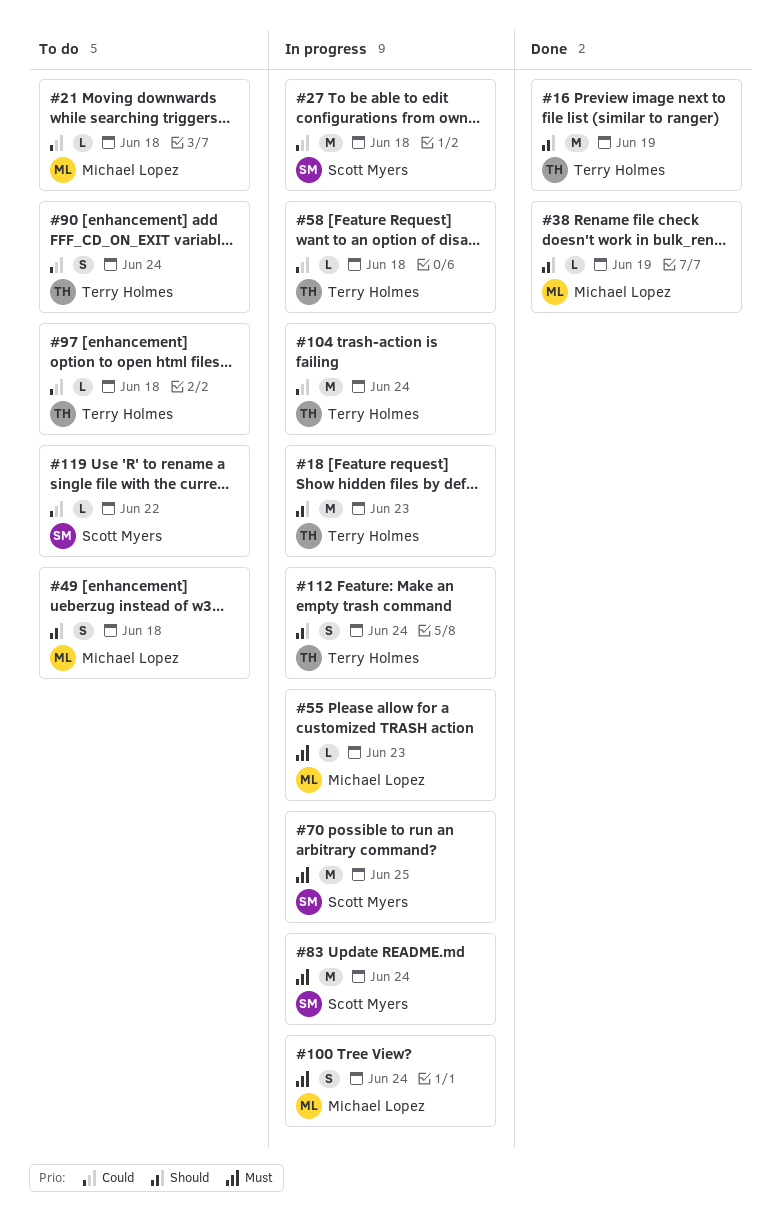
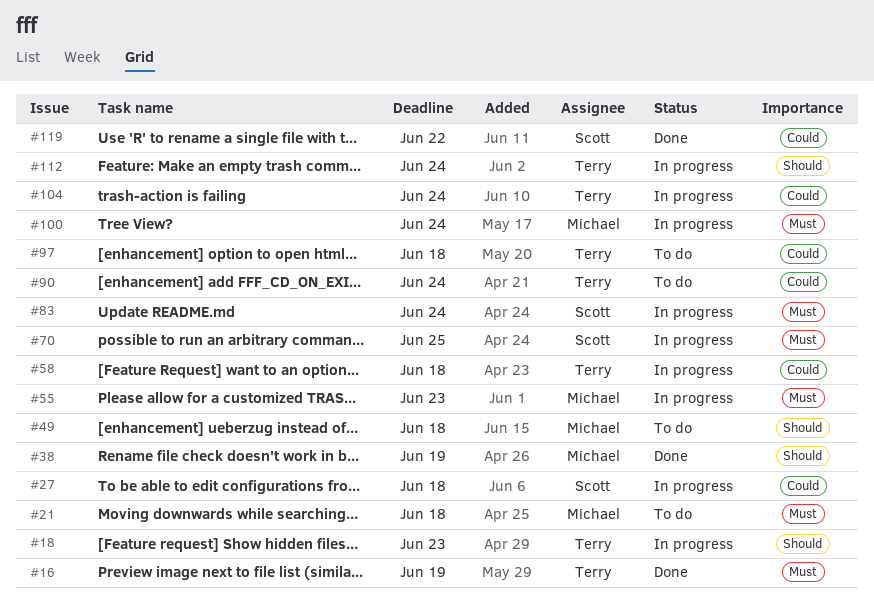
#16, priority: Should -> Must
#21, priority: Could -> Must
#119, status: To do -> Done

